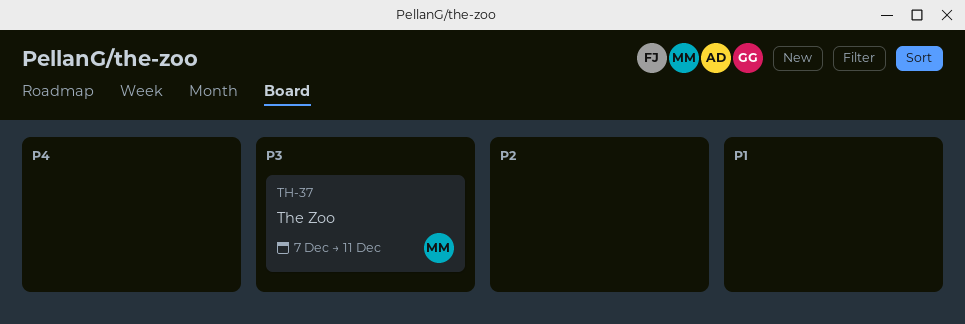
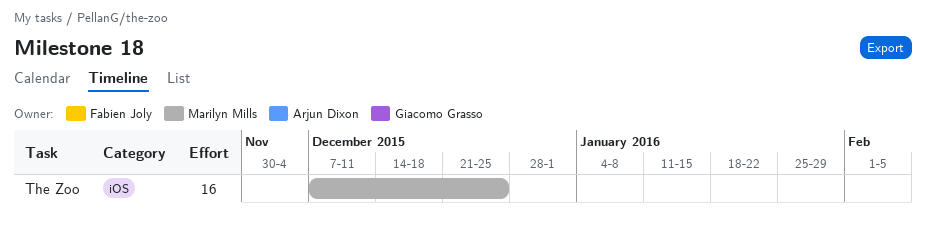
The Zoo, due: Dec 11 -> Dec 25

